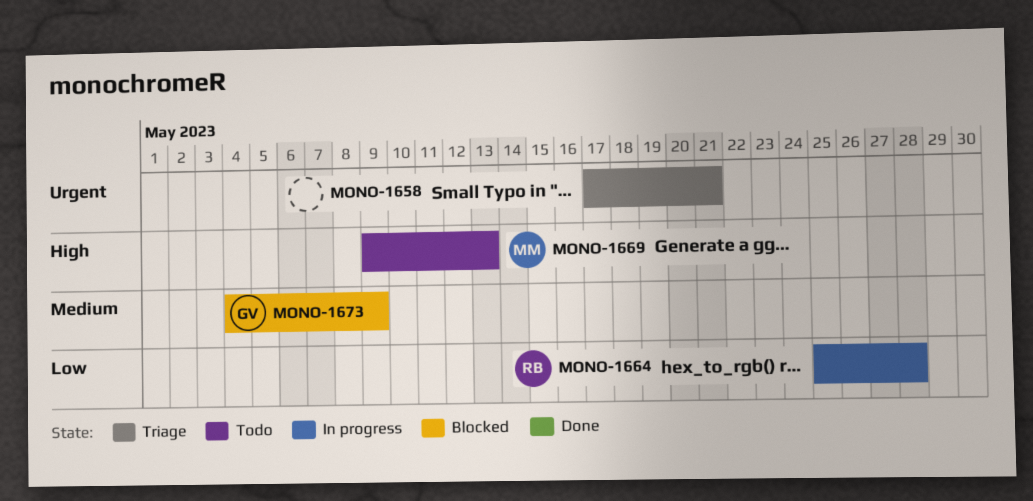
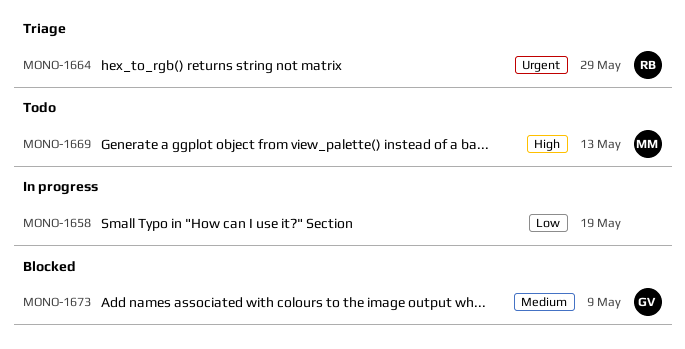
MONO-1658, status: Triage -> In progress
MONO-1658, priority: Urgent -> Low
MONO-1658, due: May 21 -> May 19
MONO-1664, status: In progress -> Triage
MONO-1664, priority: Low -> Urgent
MONO-1664, due: May 28 -> May 29

